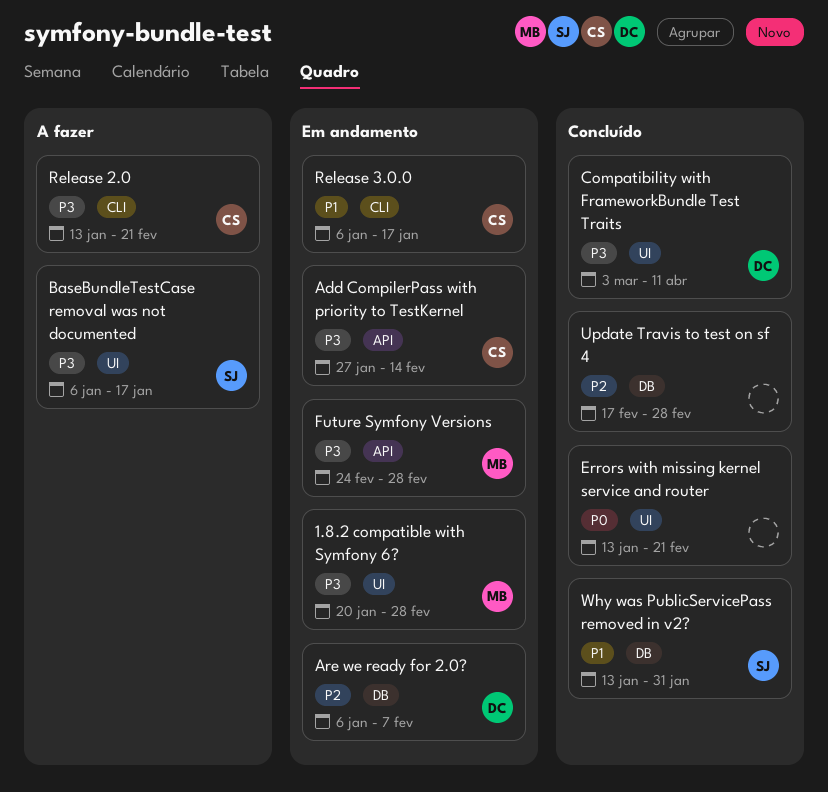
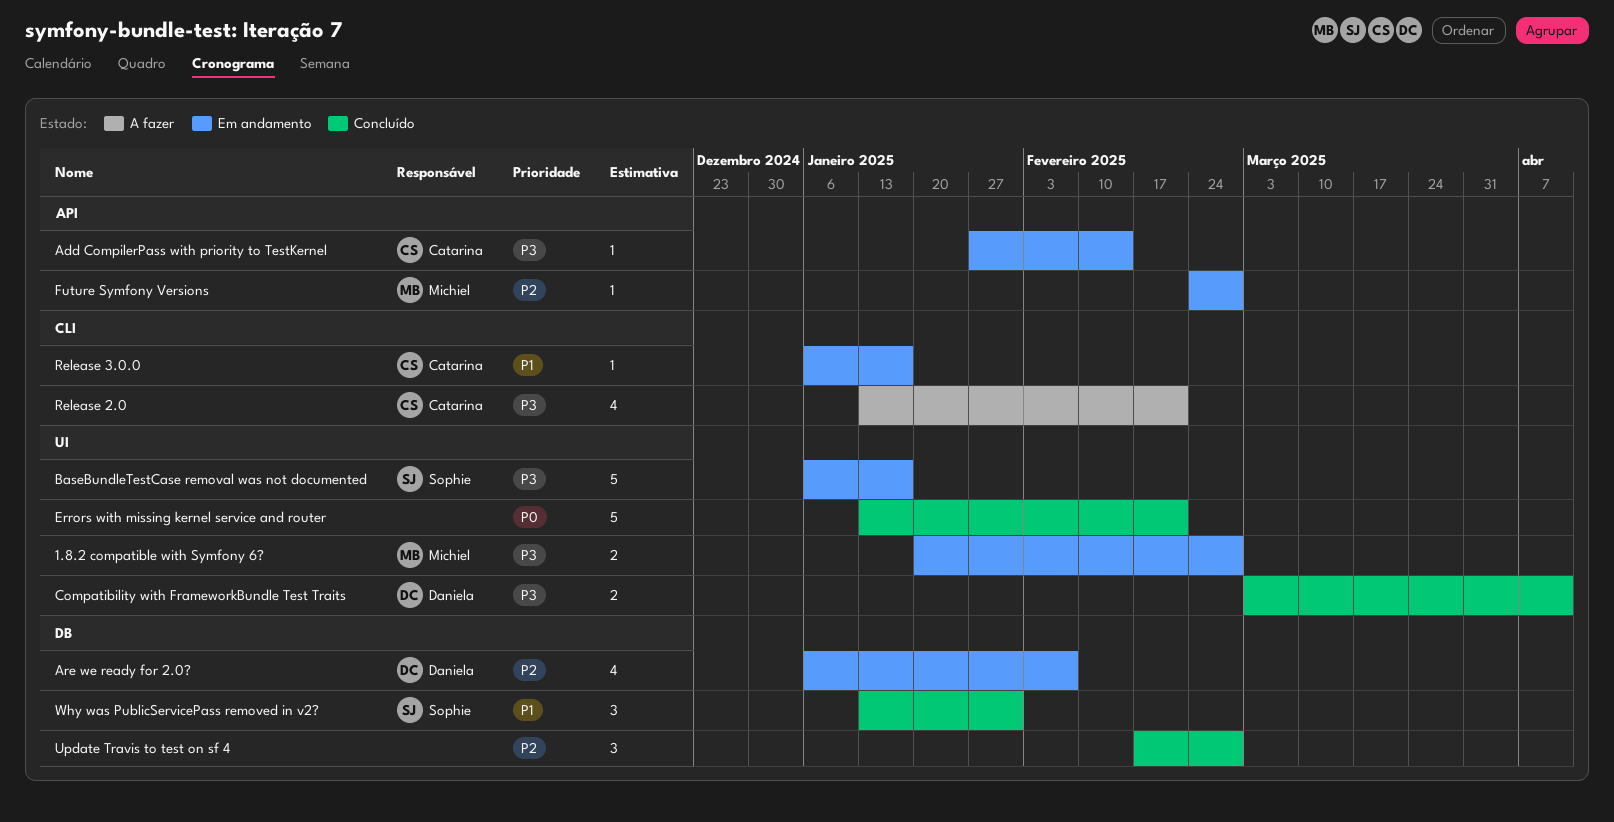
BaseBundleTestCase removal was not documented, status: A fazer -> Em andamento
Future Symfony Versions, priority: P3 -> P2

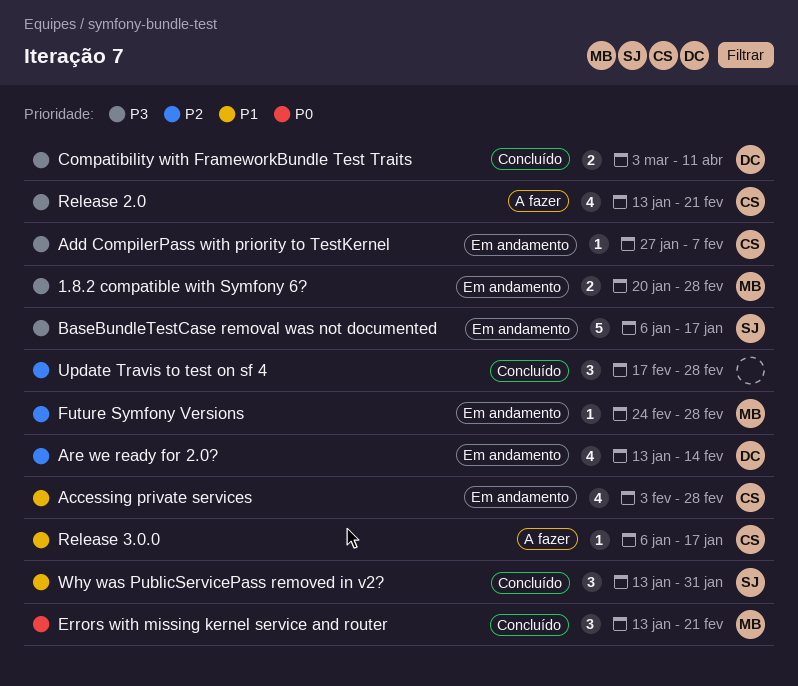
Accessing private services: none -> present
Add CompilerPass with priority to TestKernel, due: Feb 14 -> Feb 7
Are we ready for 2.0?, start: Jan 6 -> Jan 13
Are we ready for 2.0?, due: Feb 7 -> Feb 14
Errors with missing kernel service and router, owner: none -> Michiel
Errors with missing kernel service and router, estimate: 5 -> 3
Release 3.0.0, status: Em andamento -> A fazer

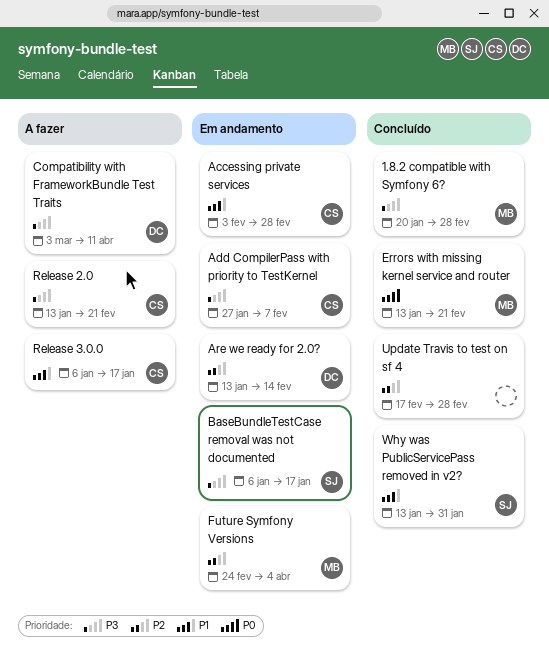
1.8.2 compatible with Symfony 6?, status: Em andamento -> Concluído
Compatibility with FrameworkBundle Test Traits, status: Concluído -> A fazer
Future Symfony Versions, due: Feb 28 -> Apr 4

